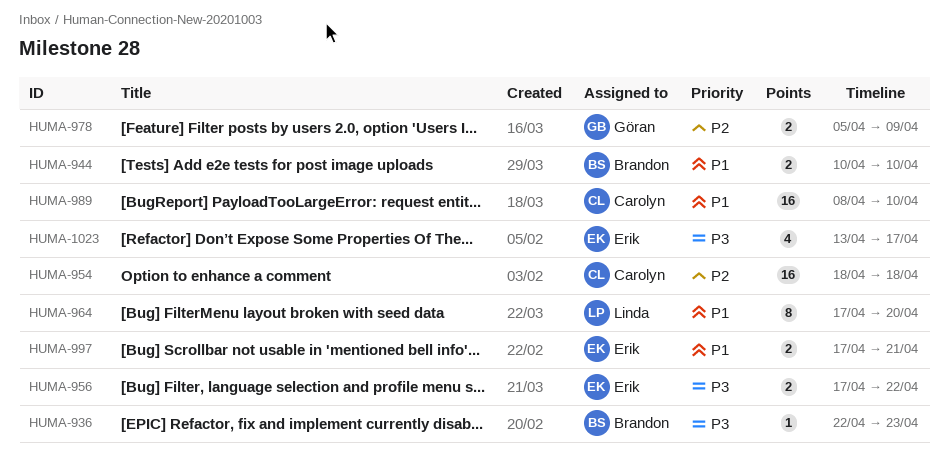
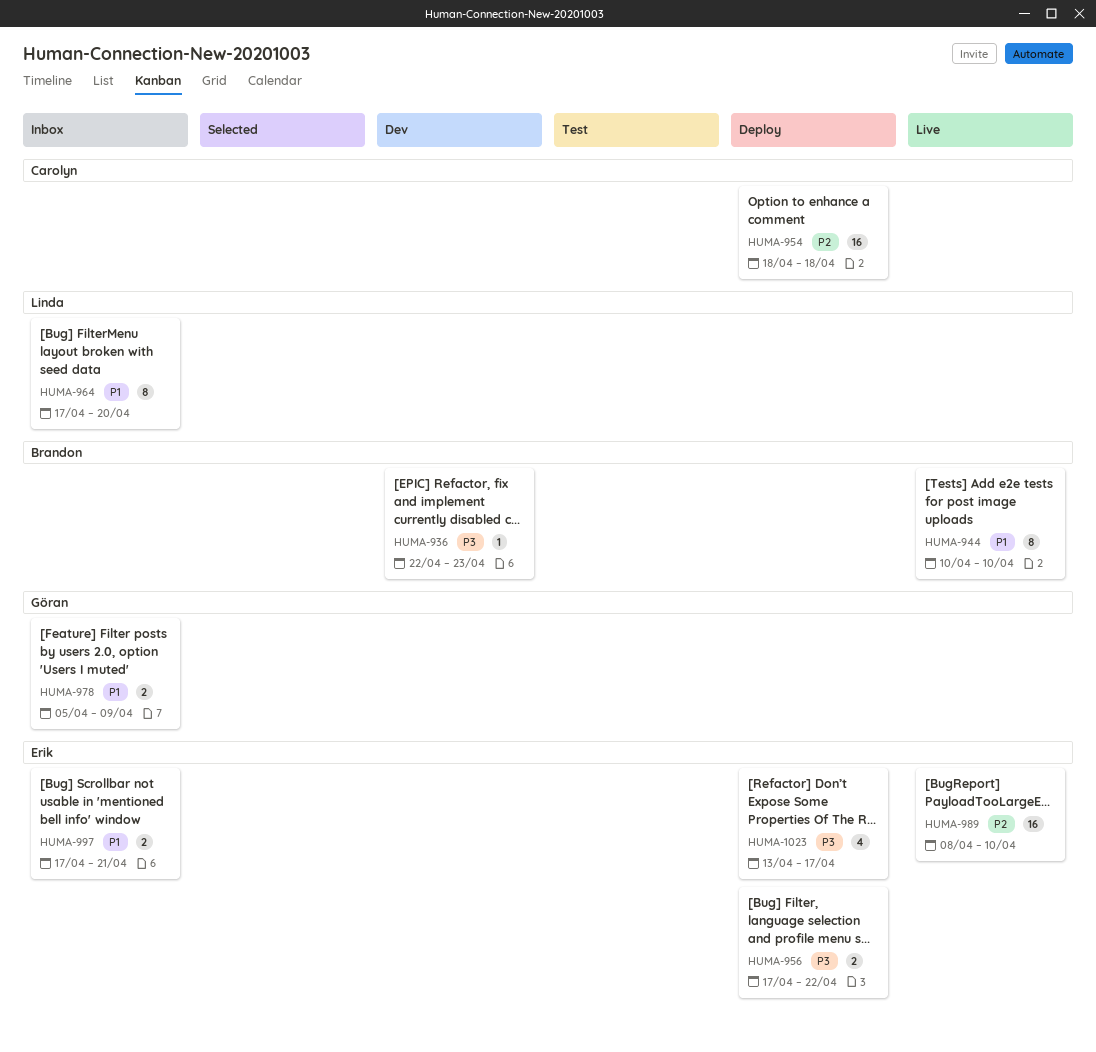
HUMA-944, estimate: 2 -> 8
HUMA-978, priority: P2 -> P1
HUMA-989, owner: Carolyn -> Erik
HUMA-989, priority: P1 -> P2

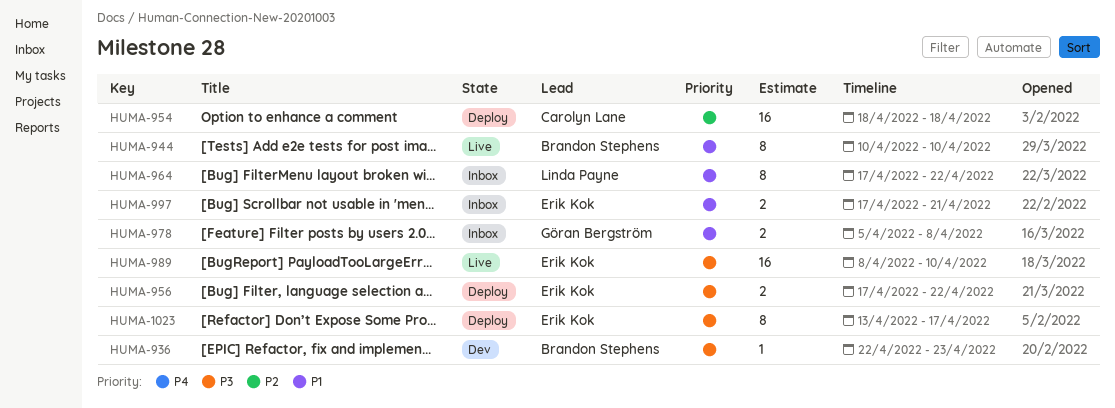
HUMA-964, due: Apr 20 -> Apr 22
HUMA-978, due: Apr 9 -> Apr 8
HUMA-989, priority: P2 -> P3
HUMA-1023, estimate: 4 -> 8

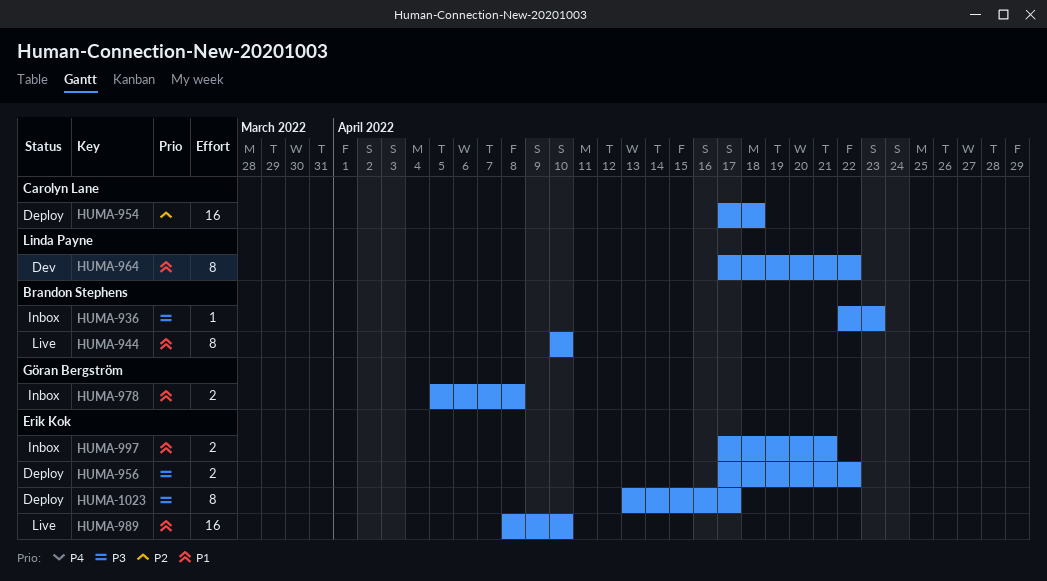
HUMA-936, status: Dev -> Inbox
HUMA-954, start: Apr 18 -> Apr 17
HUMA-964, status: Inbox -> Dev
HUMA-989, priority: P3 -> P1

